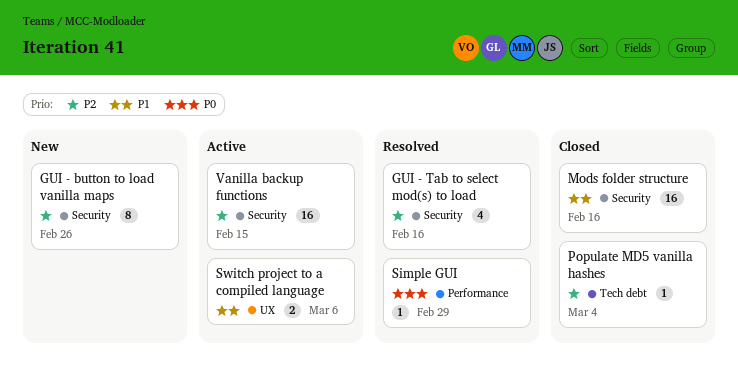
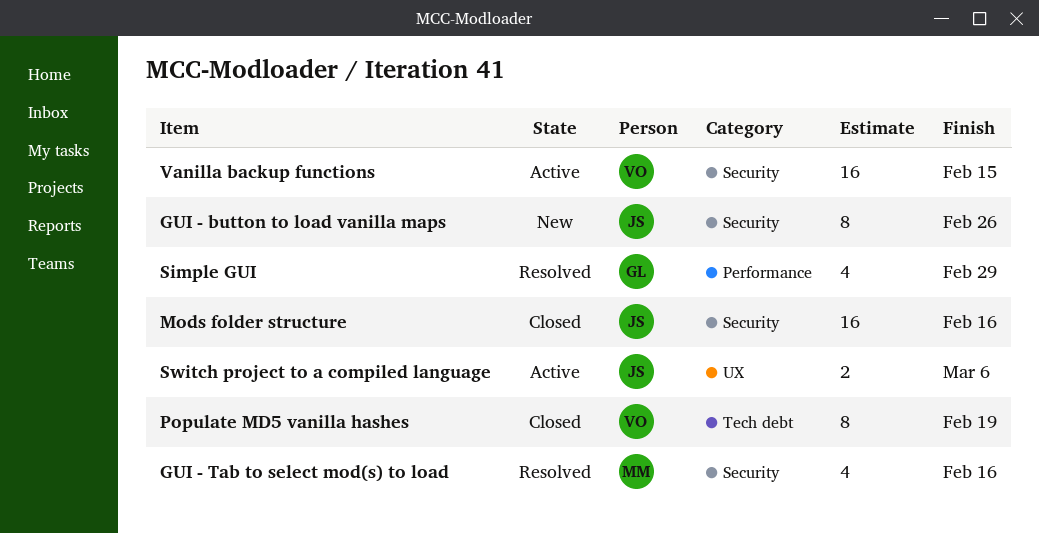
Populate MD5 vanilla hashes, estimate: 1 -> 8
Populate MD5 vanilla hashes, due: Mar 4 -> Feb 19
Simple GUI, estimate: 1 -> 4

